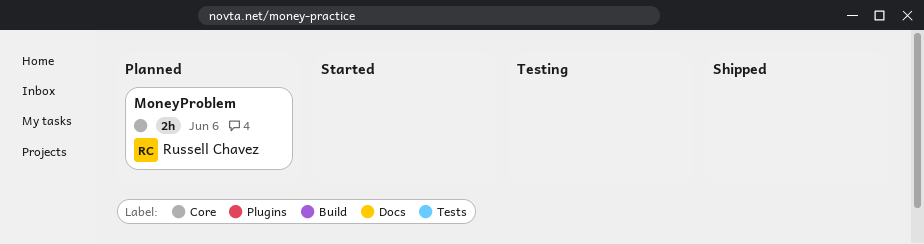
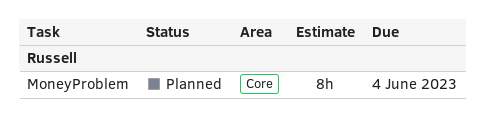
MoneyProblem, estimate: 2h -> 8h
MoneyProblem, due: Jun 6 -> Jun 4

